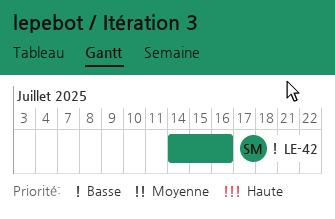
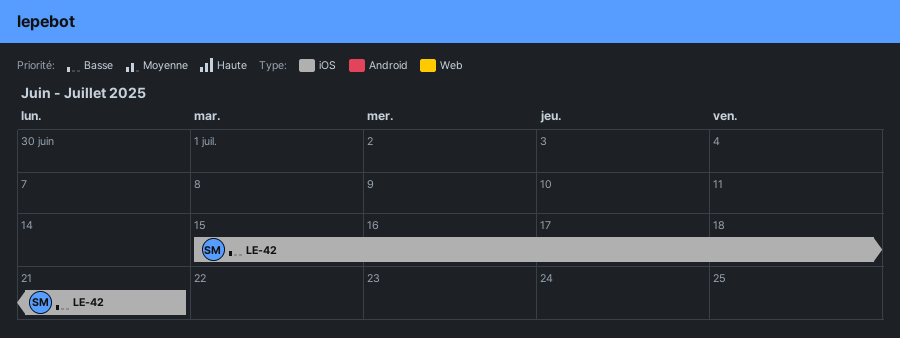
LE-42, start: Jul 14 -> Jul 15
LE-42, due: Jul 16 -> Jul 21

